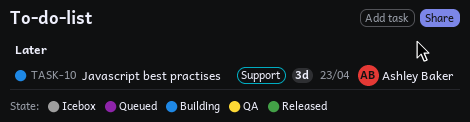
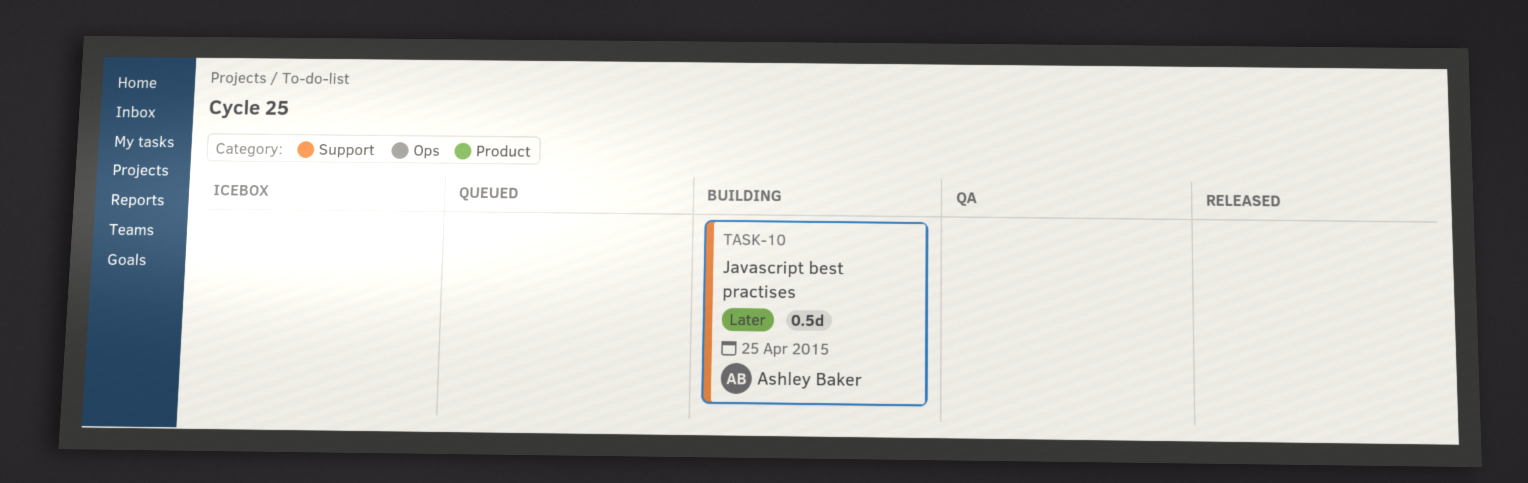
TASK-10, estimate: 3d -> 0.5d
TASK-10, due: Apr 23 -> Apr 25

